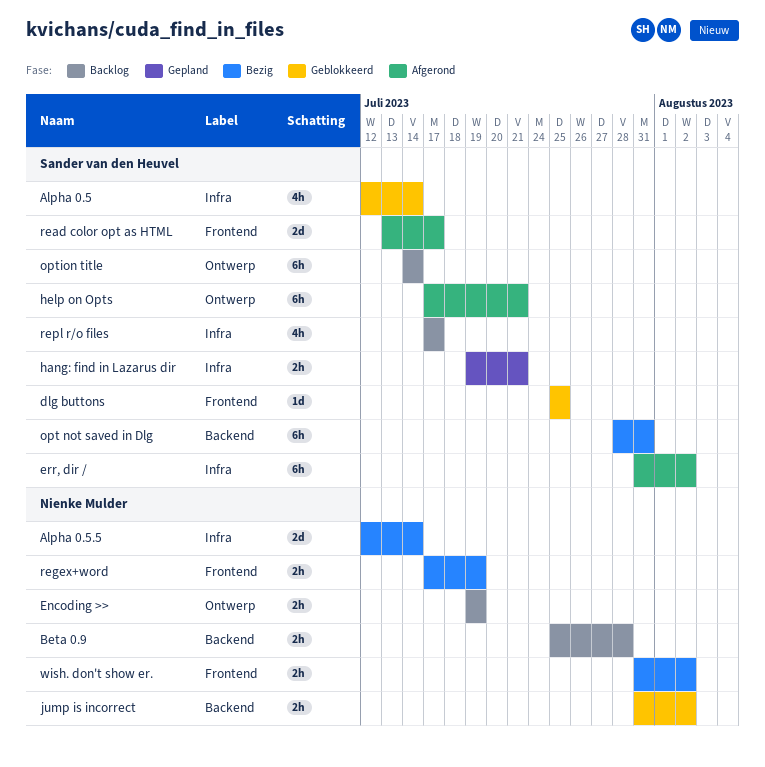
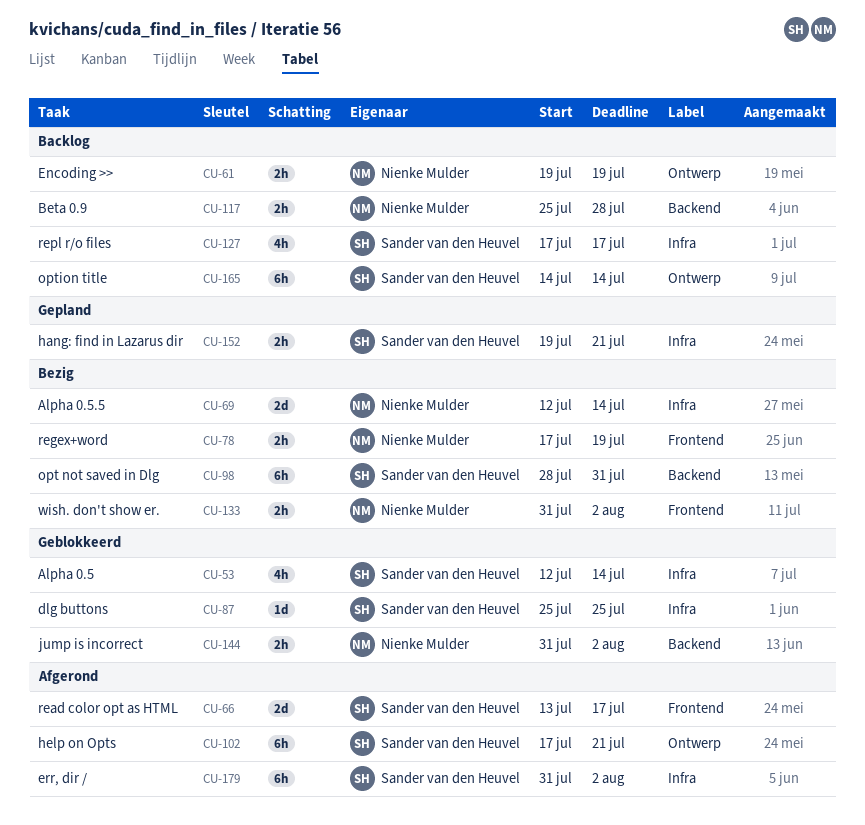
dlg buttons, label: Frontend -> Infra

